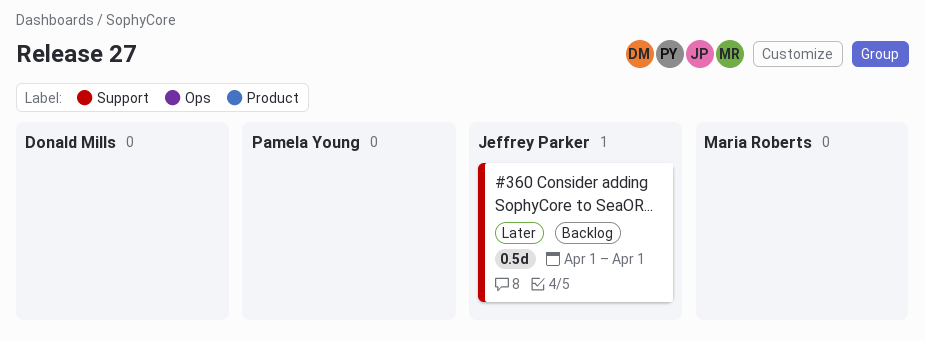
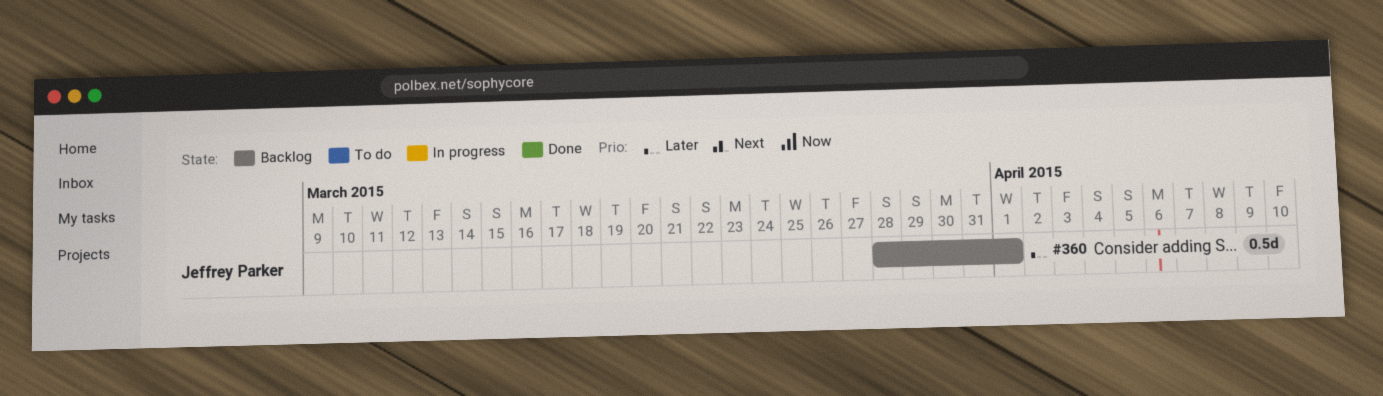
#360, start: Apr 1 -> Mar 28

